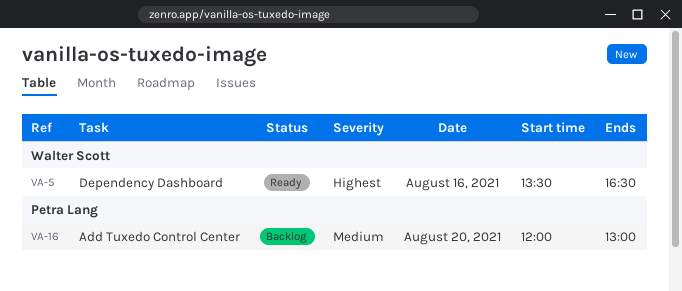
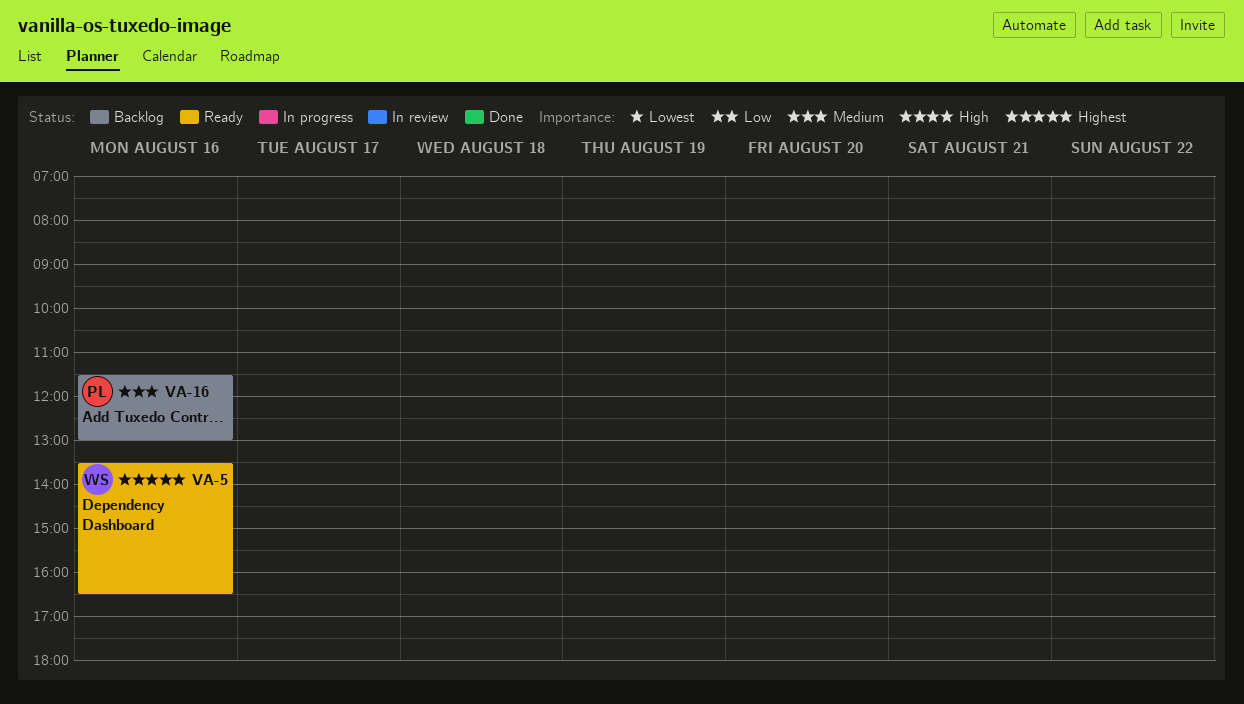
VA-16, day: Aug 20 -> Aug 16
VA-16, begins: 12:00 -> 11:30

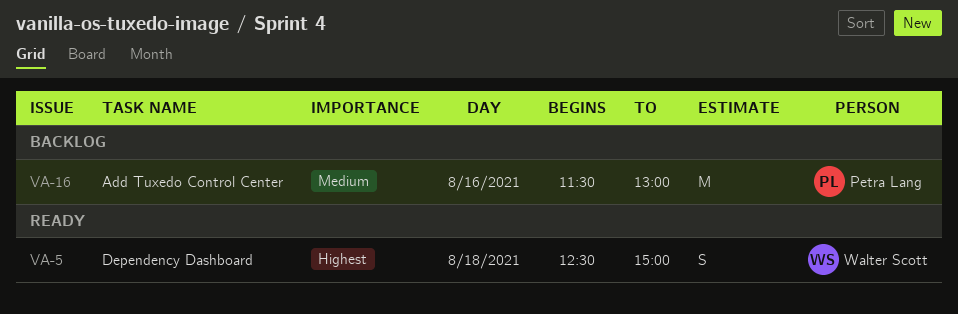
VA-5, day: Aug 16 -> Aug 18
VA-5, begins: 13:30 -> 12:30
VA-5, ends: 16:30 -> 15:00

